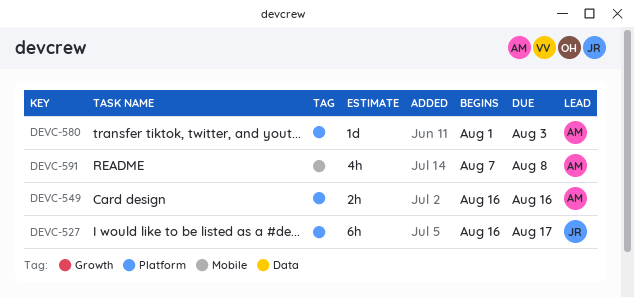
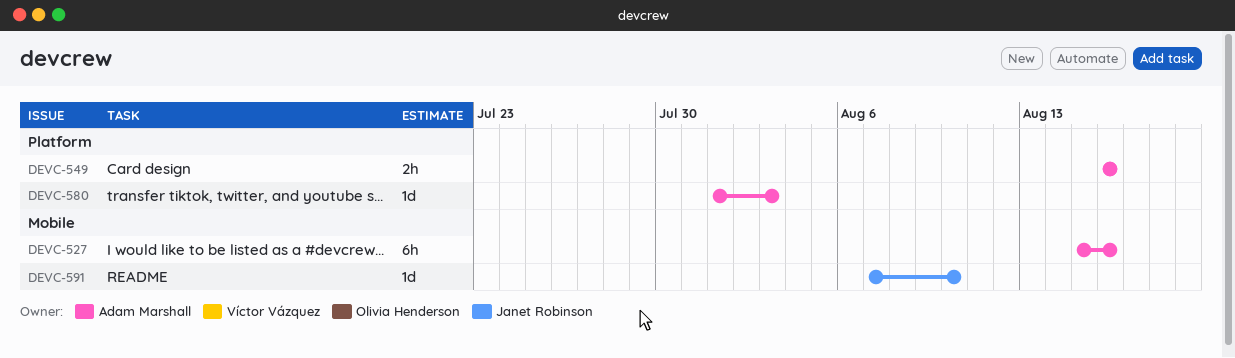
DEVC-527, owner: Janet Robinson -> Adam Marshall
DEVC-527, label: Platform -> Mobile
DEVC-527, start: Aug 16 -> Aug 15
DEVC-527, due: Aug 17 -> Aug 16
DEVC-591, owner: Adam Marshall -> Janet Robinson
DEVC-591, estimate: 4h -> 1d
DEVC-591, due: Aug 8 -> Aug 10

